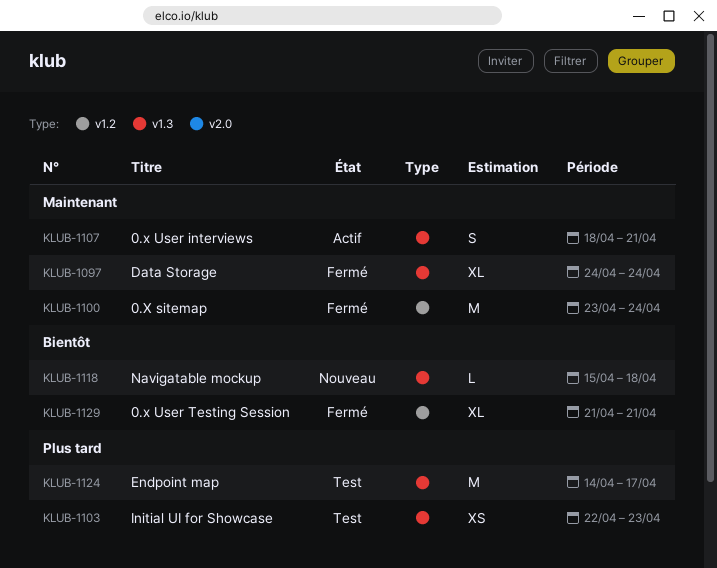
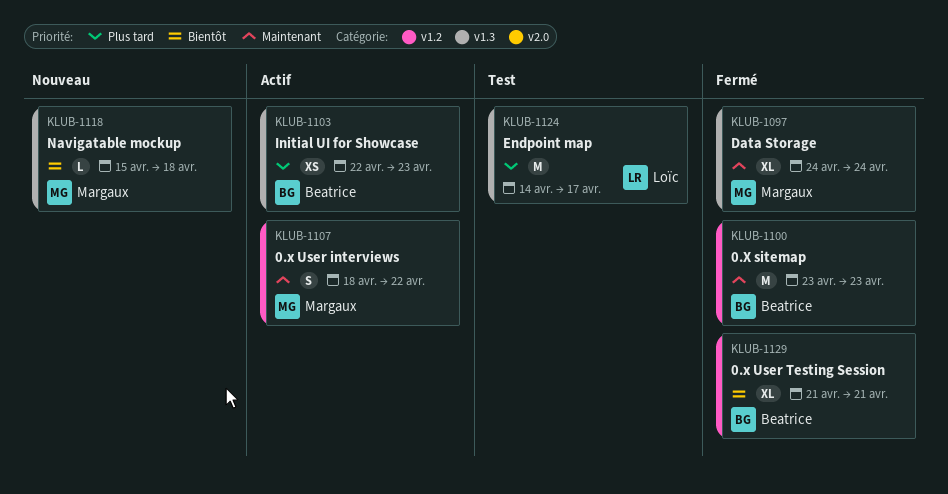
KLUB-1100, due: Apr 24 -> Apr 23
KLUB-1103, status: Test -> Actif
KLUB-1107, label: v1.3 -> v1.2
KLUB-1107, due: Apr 21 -> Apr 22

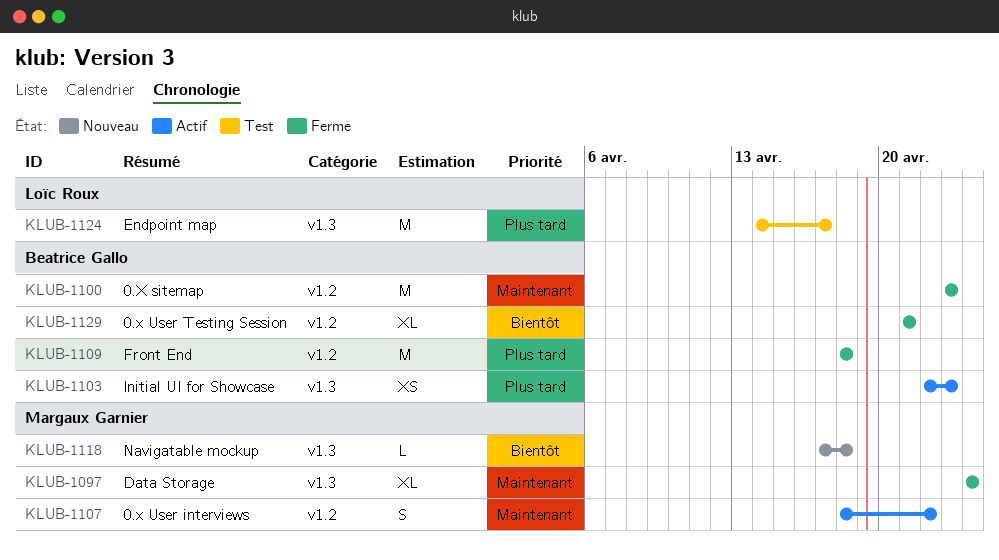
KLUB-1109: none -> present
KLUB-1118, start: Apr 15 -> Apr 17

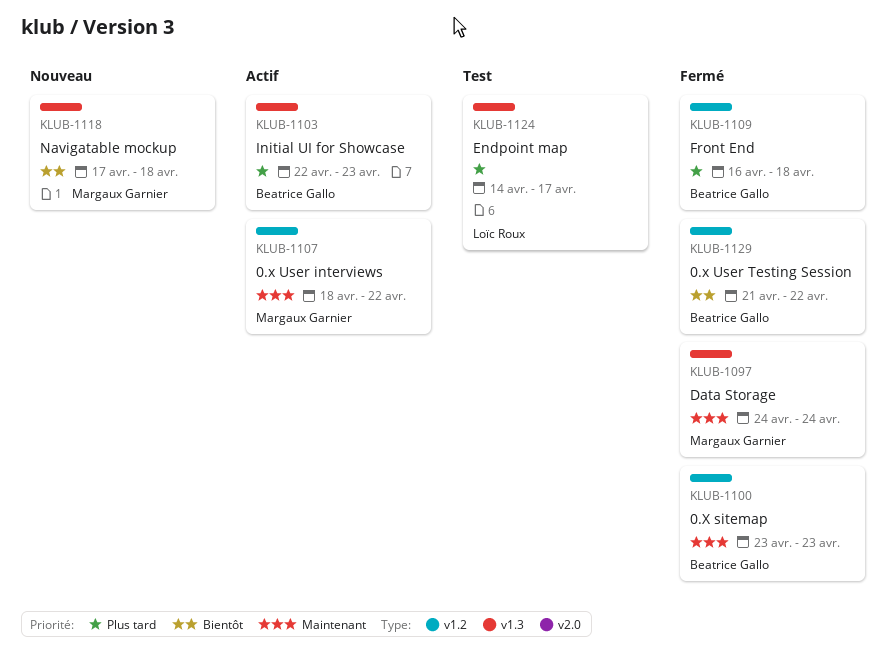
KLUB-1109, start: Apr 18 -> Apr 16
KLUB-1129, due: Apr 21 -> Apr 22

